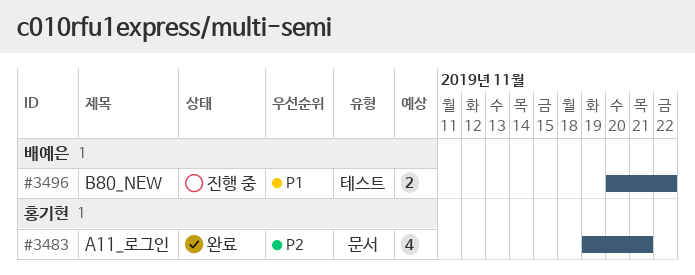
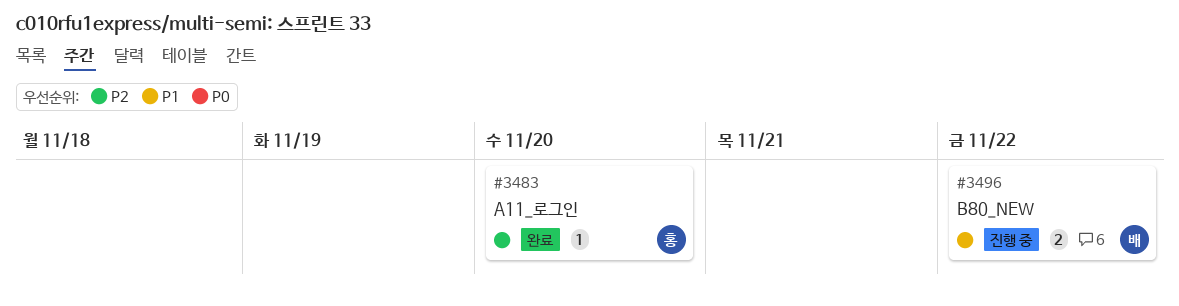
#3483, estimate: 4 -> 1
#3483, due: Nov 21 -> Nov 20

